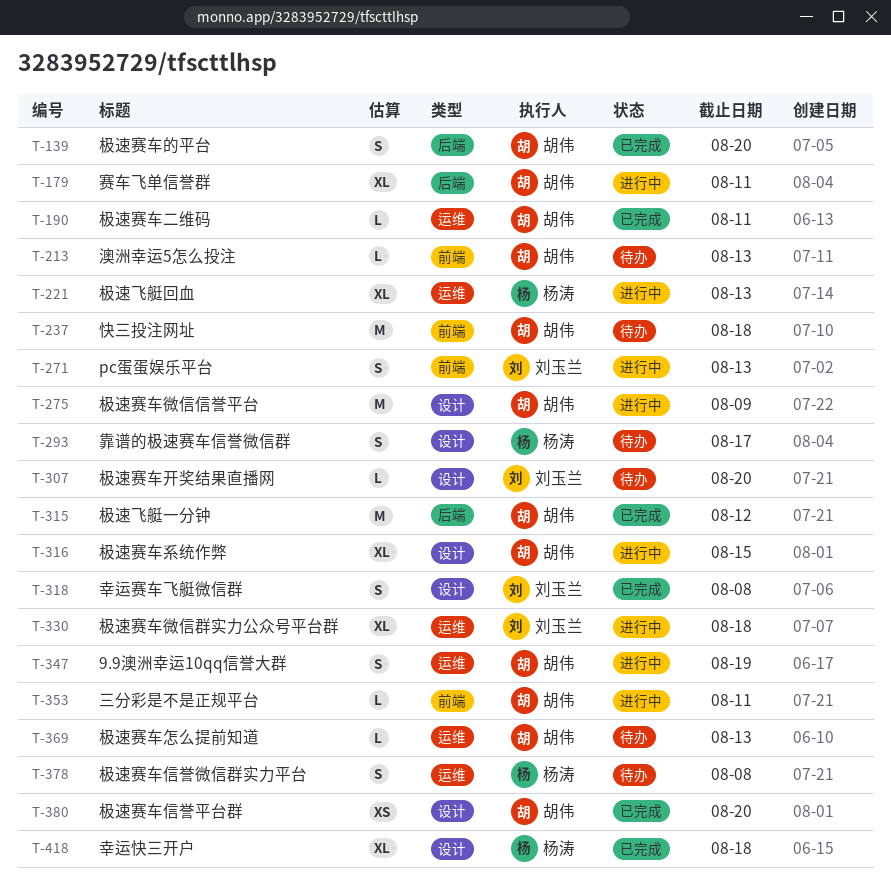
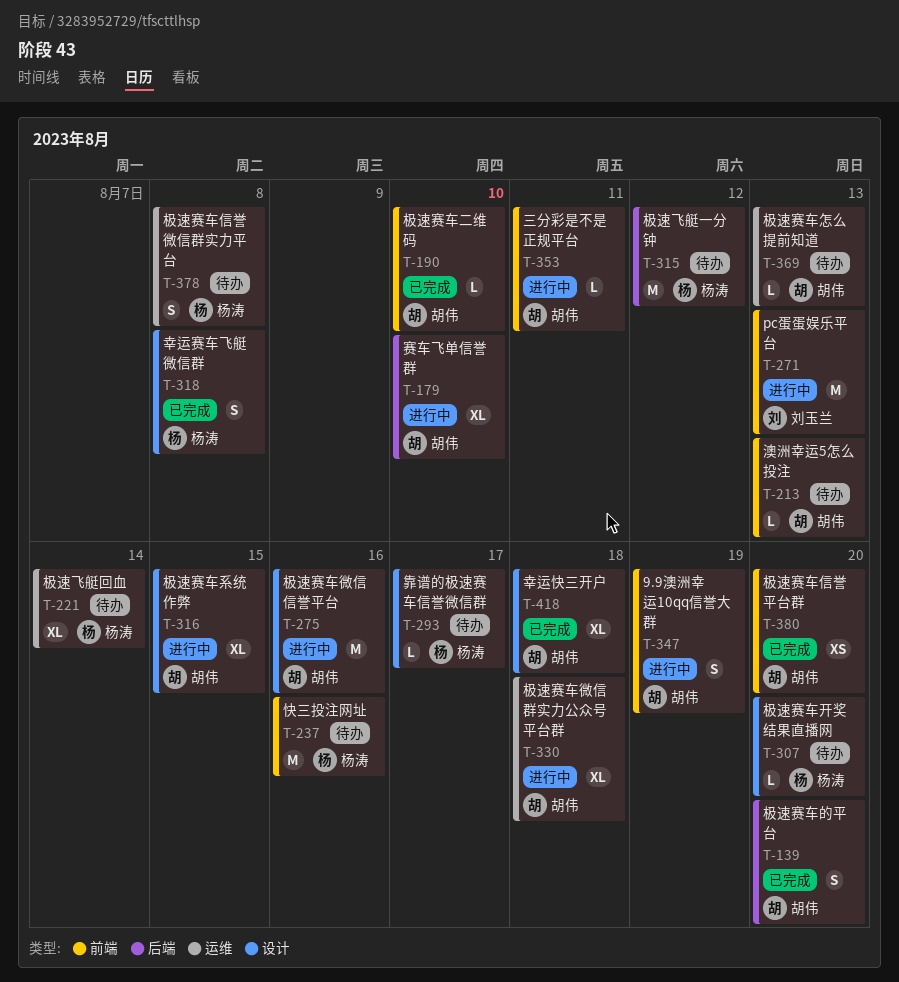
T-179, due: Aug 11 -> Aug 10
T-190, label: 运维 -> 前端
T-190, due: Aug 11 -> Aug 10
T-221, status: 进行中 -> 待办
T-221, due: Aug 13 -> Aug 14
T-237, owner: 胡伟 -> 杨涛
T-237, due: Aug 18 -> Aug 16
T-271, estimate: S -> M
T-275, due: Aug 9 -> Aug 16
T-293, estimate: S -> L
T-307, owner: 刘玉兰 -> 杨涛
T-315, status: 已完成 -> 待办
T-315, owner: 胡伟 -> 杨涛
T-318, owner: 刘玉兰 -> 杨涛
T-330, owner: 刘玉兰 -> 胡伟
T-347, label: 运维 -> 前端
T-380, label: 设计 -> 前端
T-418, owner: 杨涛 -> 胡伟

